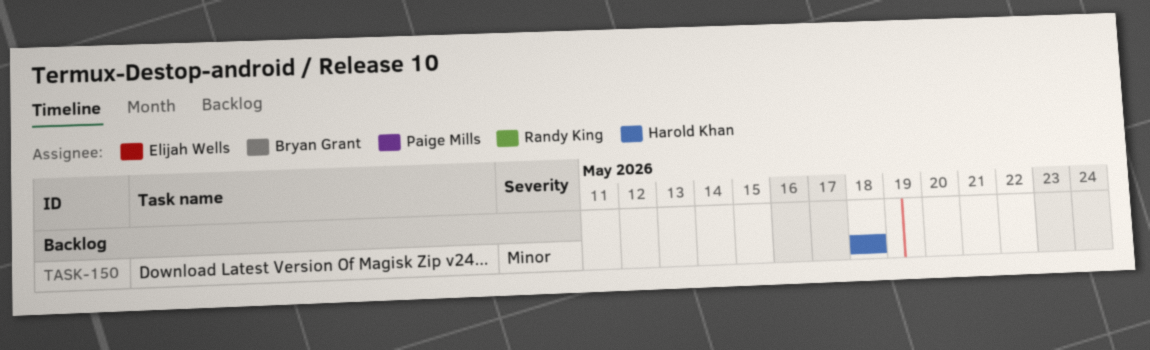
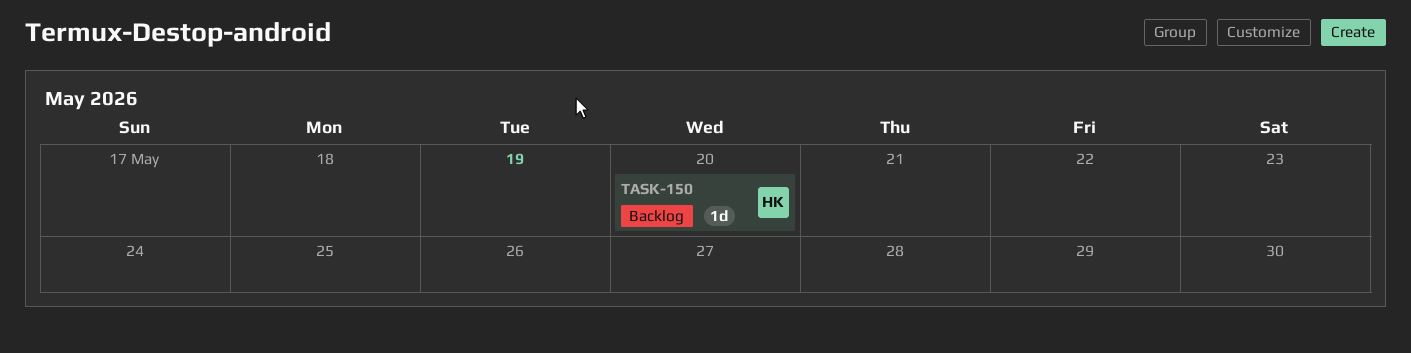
TASK-150, due: May 18 -> May 20

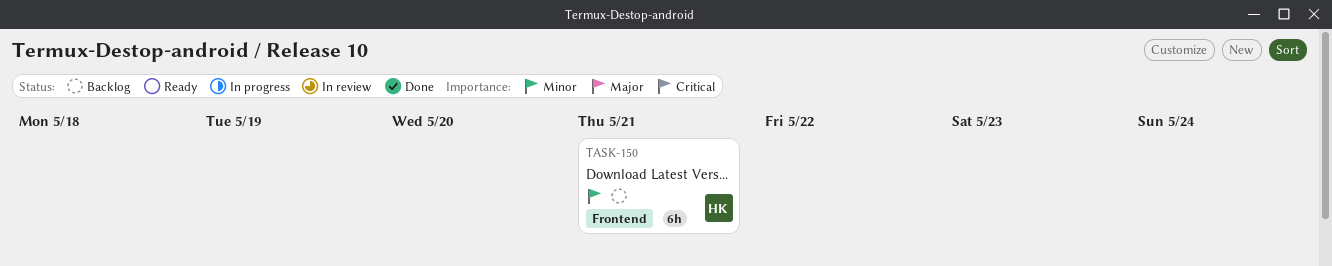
TASK-150, estimate: 1d -> 6h
TASK-150, due: May 20 -> May 21

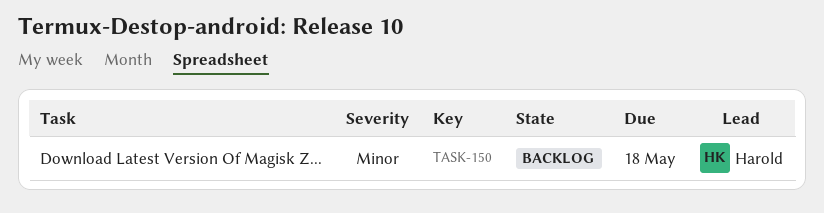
TASK-150, due: May 21 -> May 18

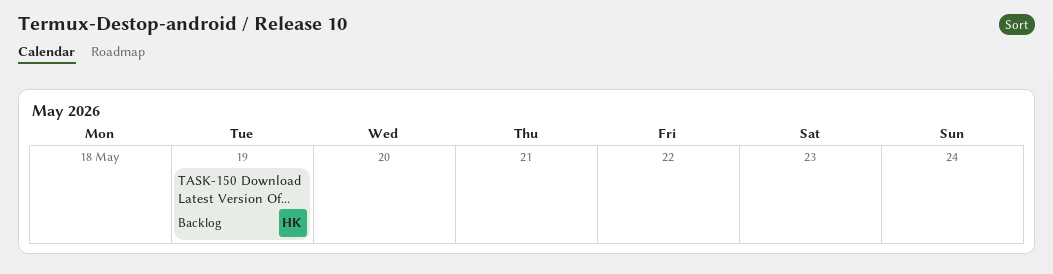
TASK-150, due: May 18 -> May 19

